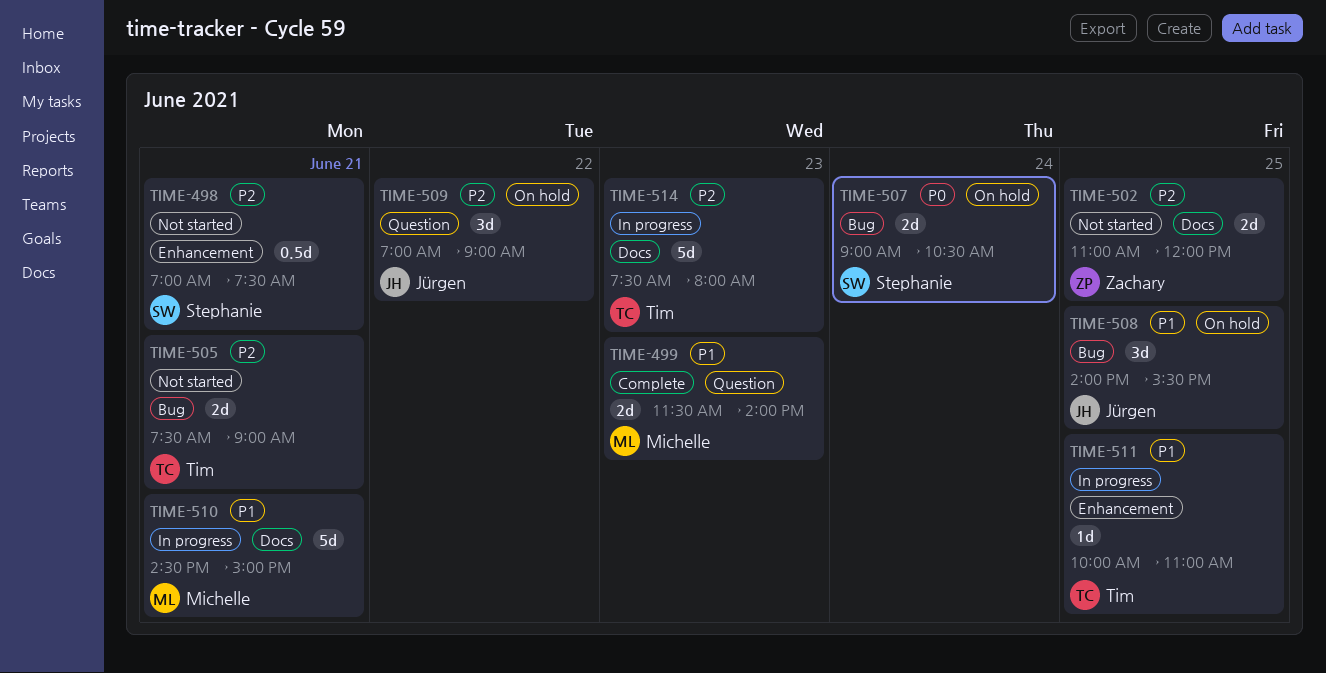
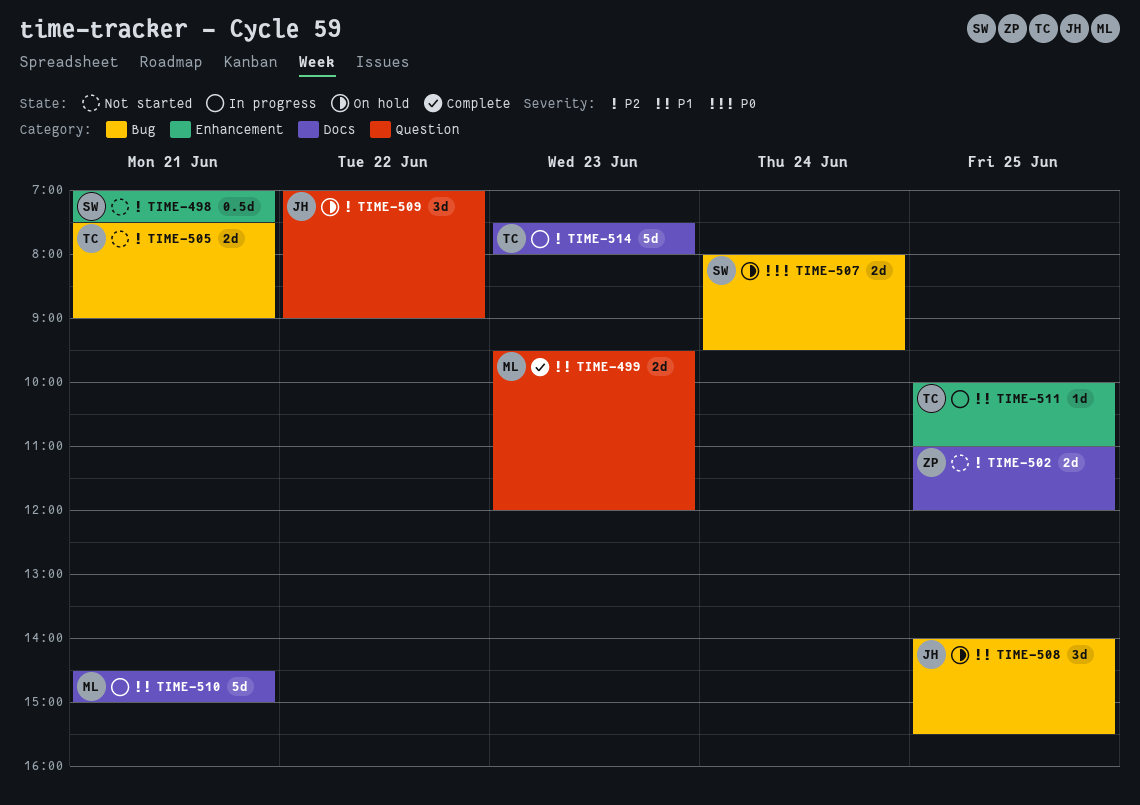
TIME-499, begins: 11:30 -> 09:30
TIME-499, ends: 14:00 -> 12:00
TIME-507, begins: 09:00 -> 08:00
TIME-507, ends: 10:30 -> 09:30

